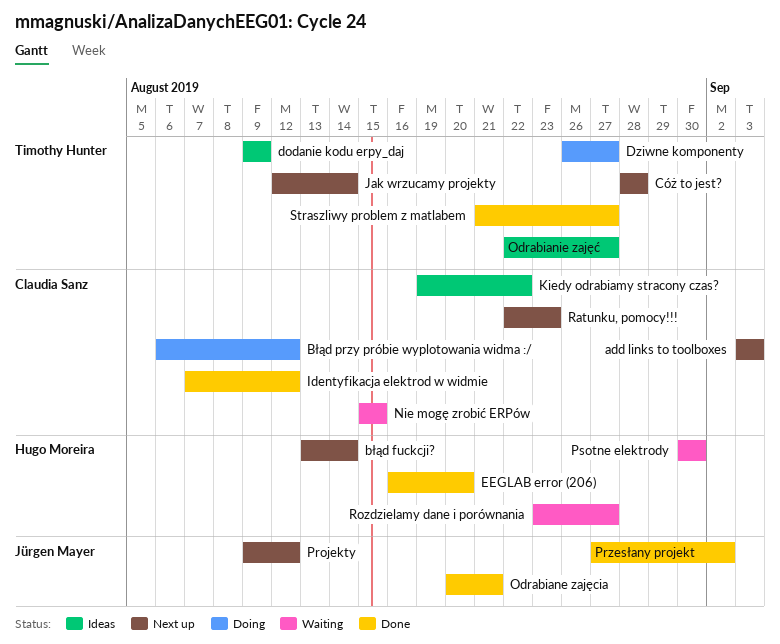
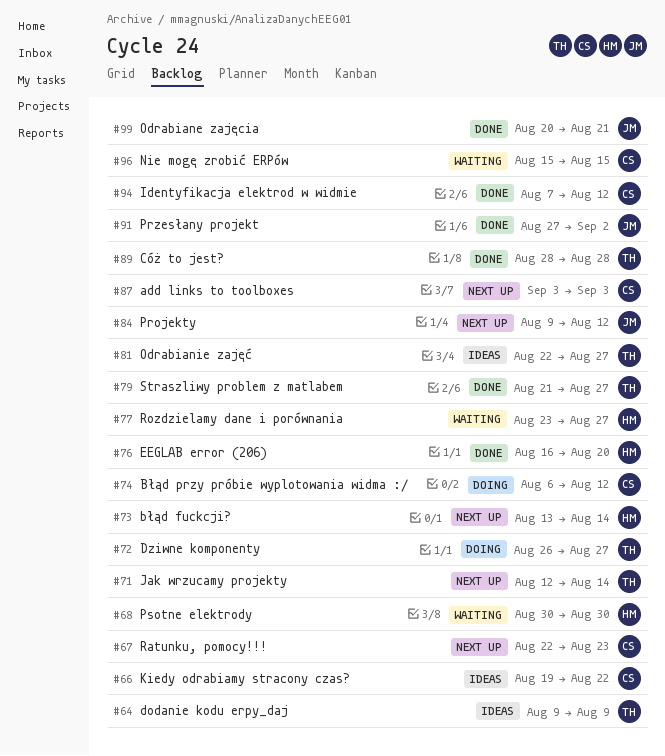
Cóż to jest?, status: Next up -> Done

